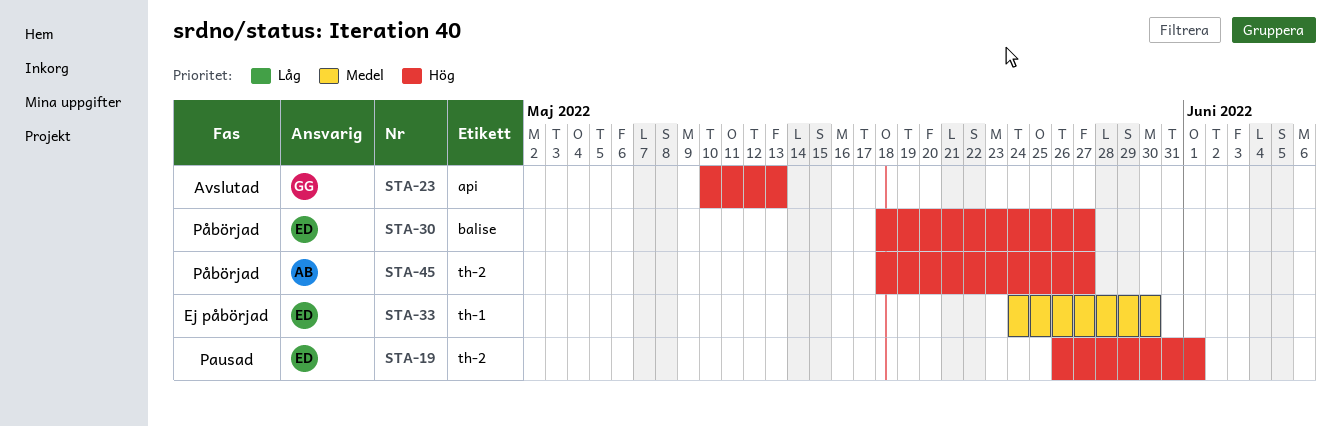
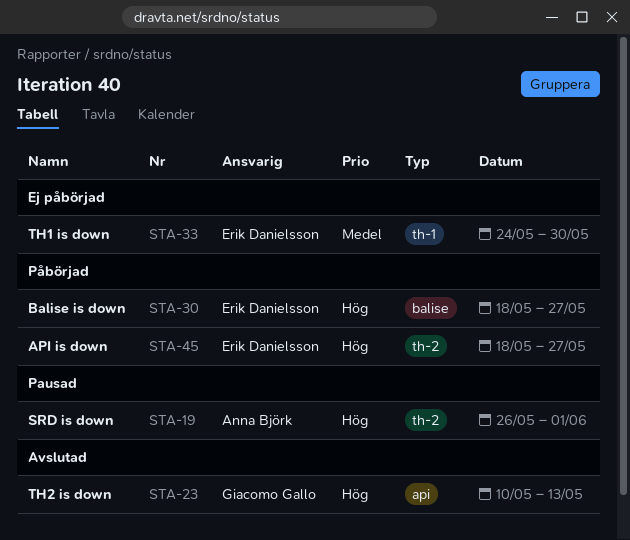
STA-19, owner: Erik Danielsson -> Anna Björk
STA-45, owner: Anna Björk -> Erik Danielsson

